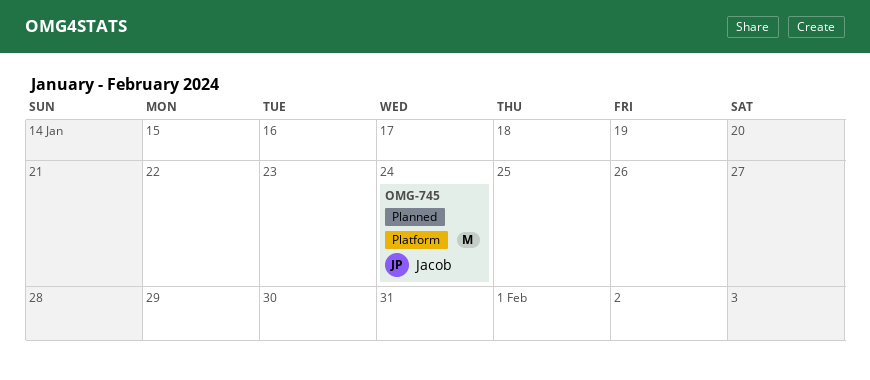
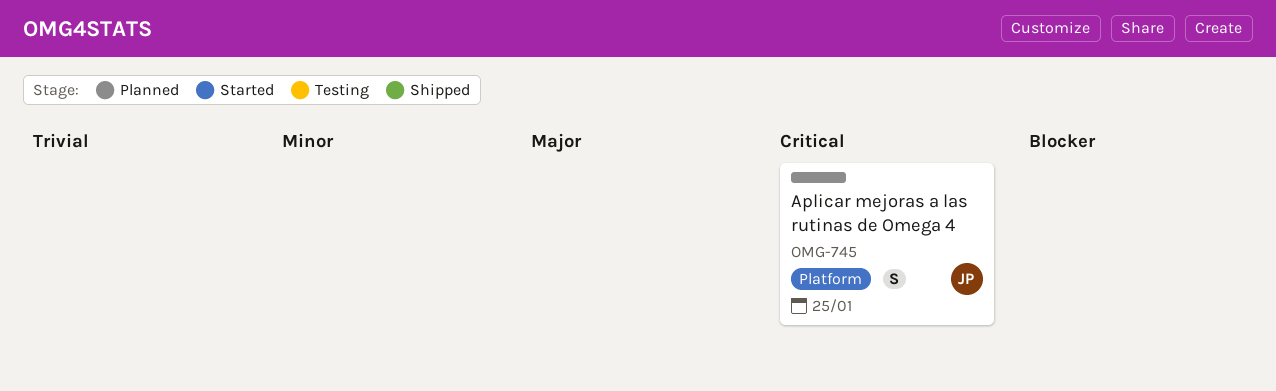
OMG-745, estimate: M -> S
OMG-745, due: Jan 24 -> Jan 25

